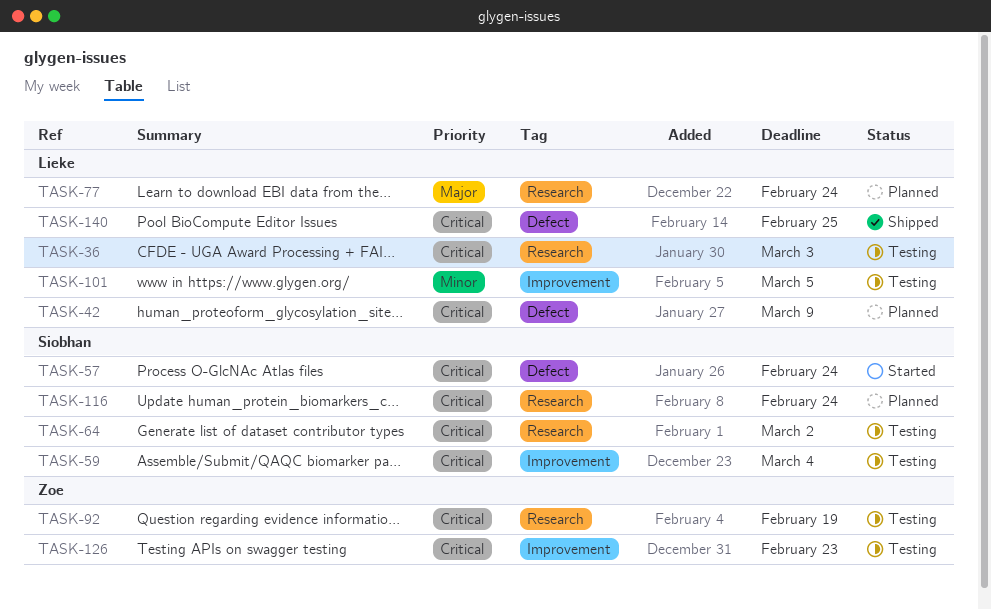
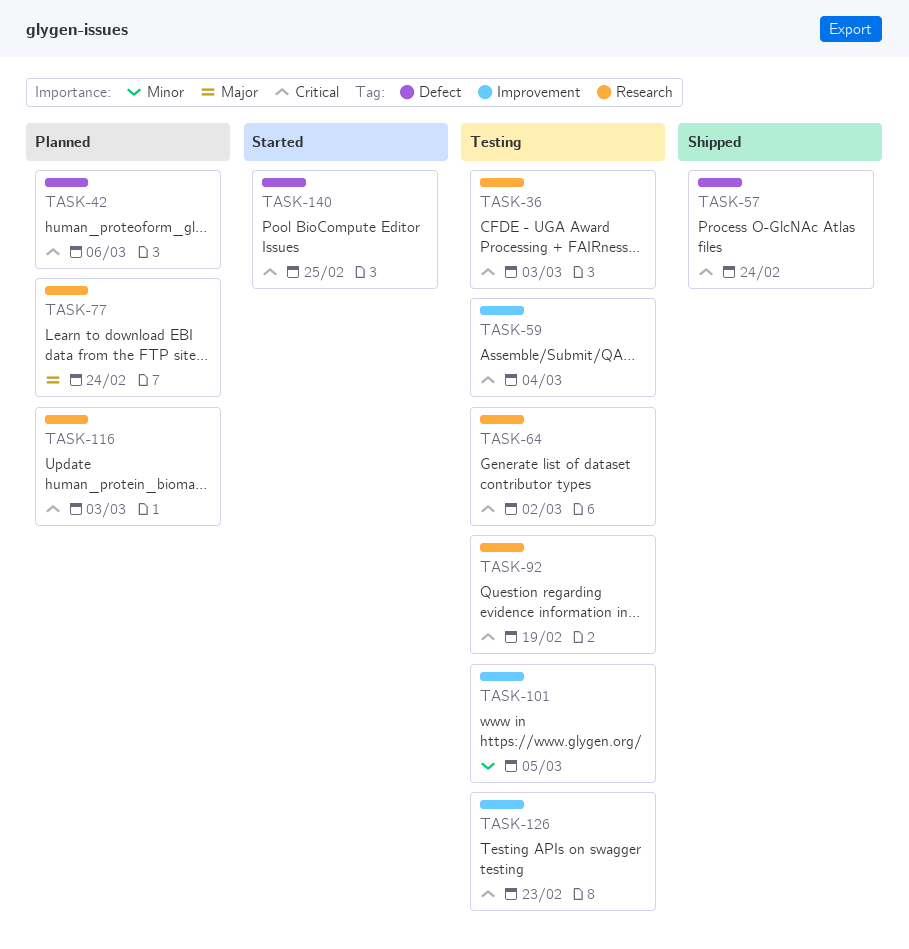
TASK-42, due: Mar 9 -> Mar 6
TASK-57, status: Started -> Shipped
TASK-116, due: Feb 24 -> Mar 3
TASK-140, status: Shipped -> Started

